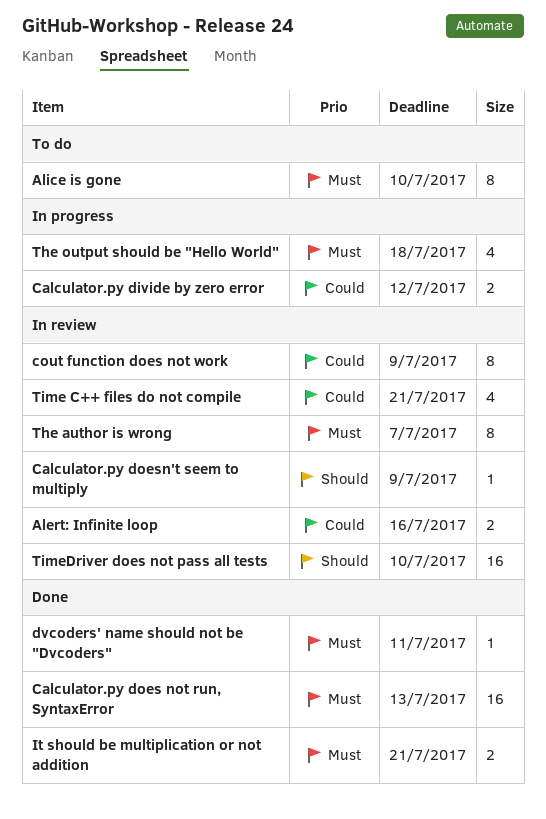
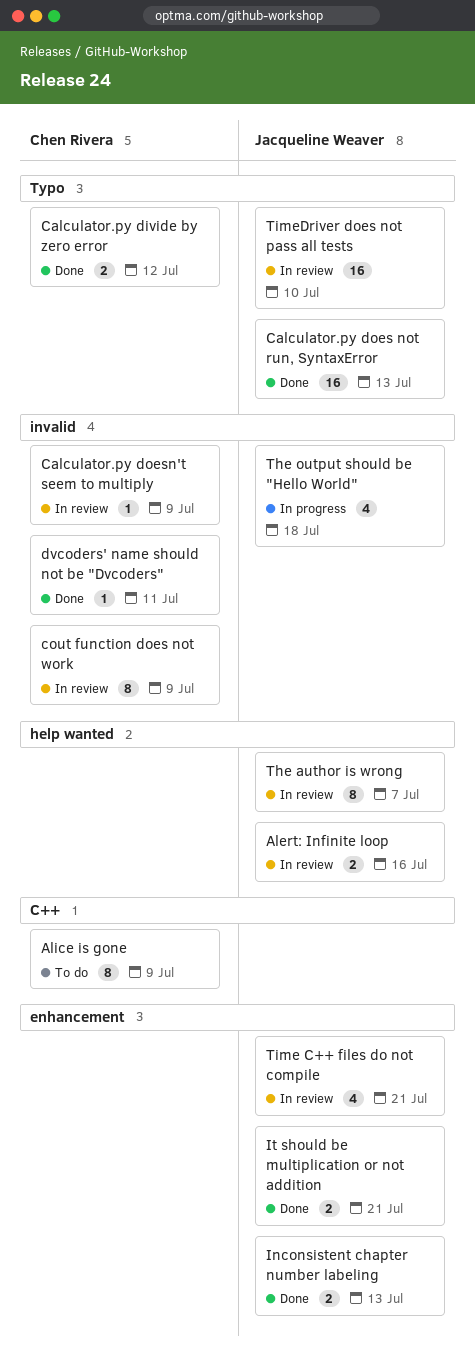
Alice is gone, due: Jul 10 -> Jul 9
Calculator.py divide by zero error, status: In progress -> Done
Inconsistent chapter number labeling: none -> present

